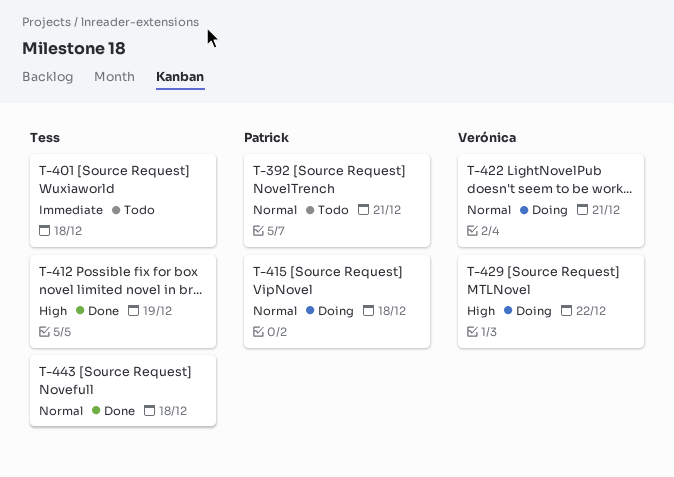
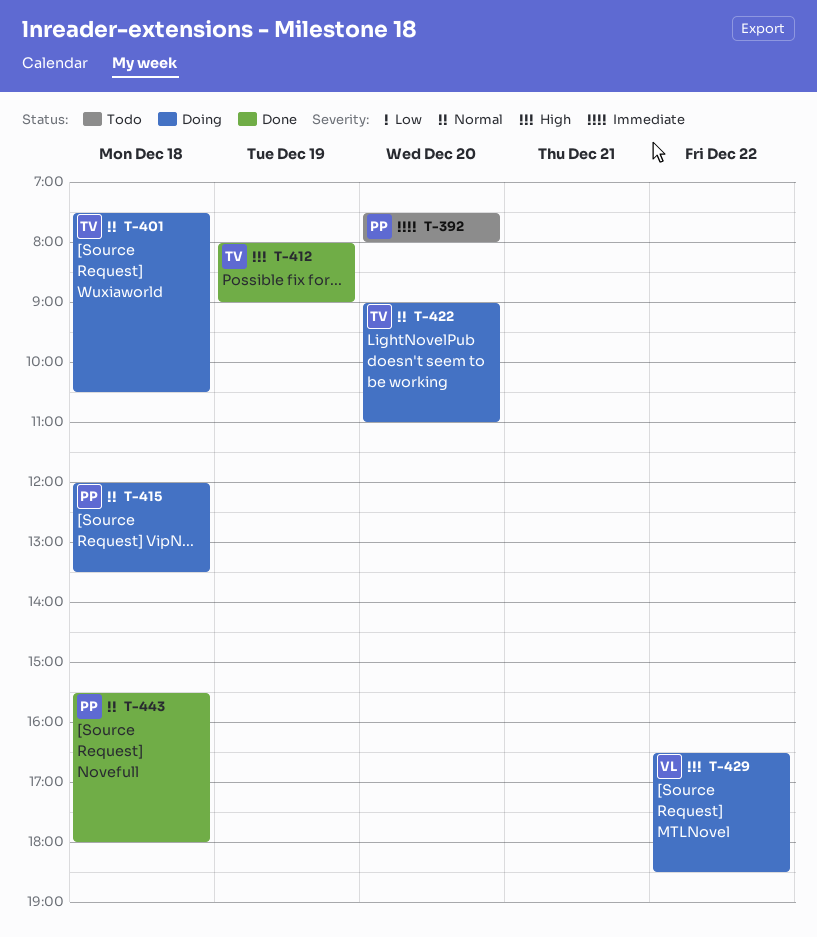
T-392, priority: Normal -> Immediate
T-392, day: Dec 21 -> Dec 20
T-401, status: Todo -> Doing
T-401, priority: Immediate -> Normal
T-422, owner: Verónica -> Tess
T-422, day: Dec 21 -> Dec 20
T-443, owner: Tess -> Patrick

